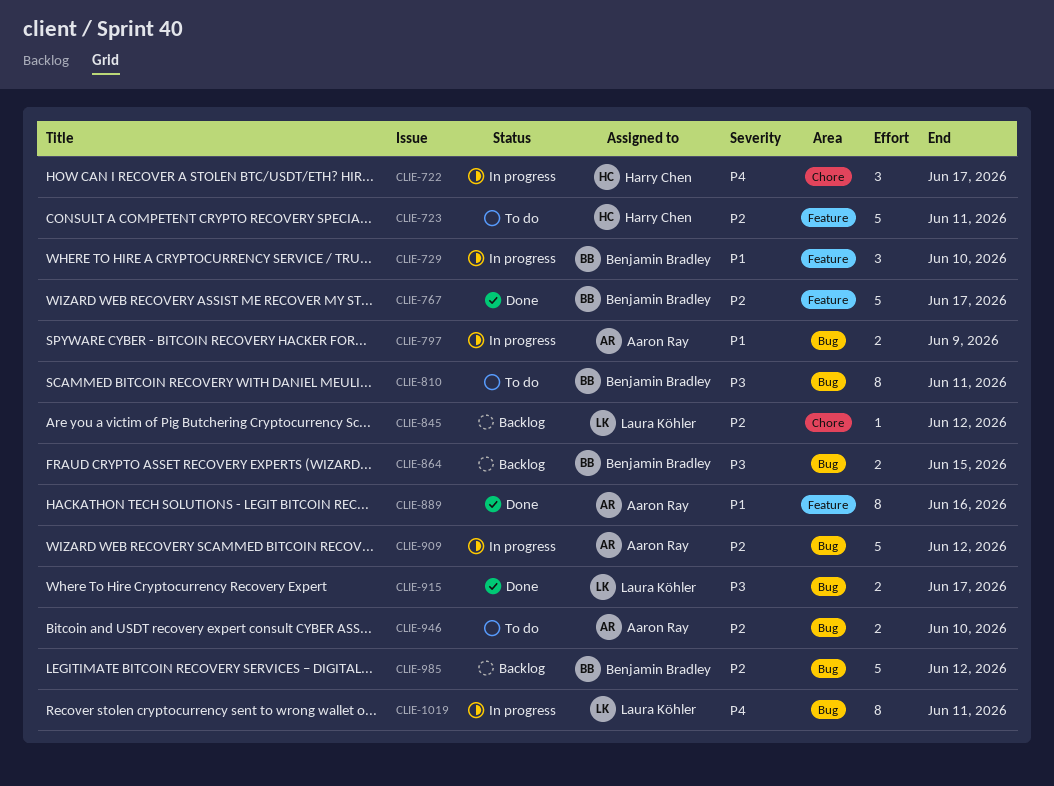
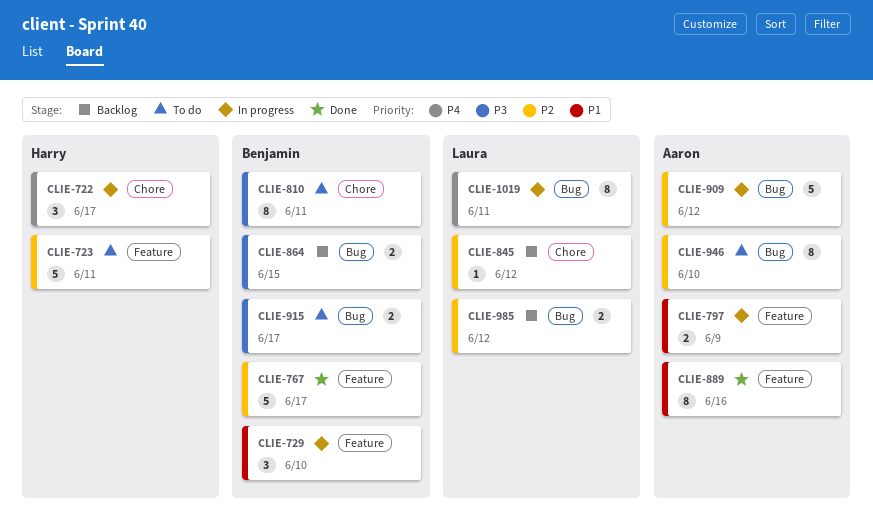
CLIE-797, label: Bug -> Feature
CLIE-810, label: Bug -> Chore
CLIE-915, status: Done -> To do
CLIE-915, owner: Laura Köhler -> Benjamin Bradley
CLIE-946, estimate: 2 -> 8
CLIE-985, owner: Benjamin Bradley -> Laura Köhler
CLIE-985, estimate: 5 -> 2

